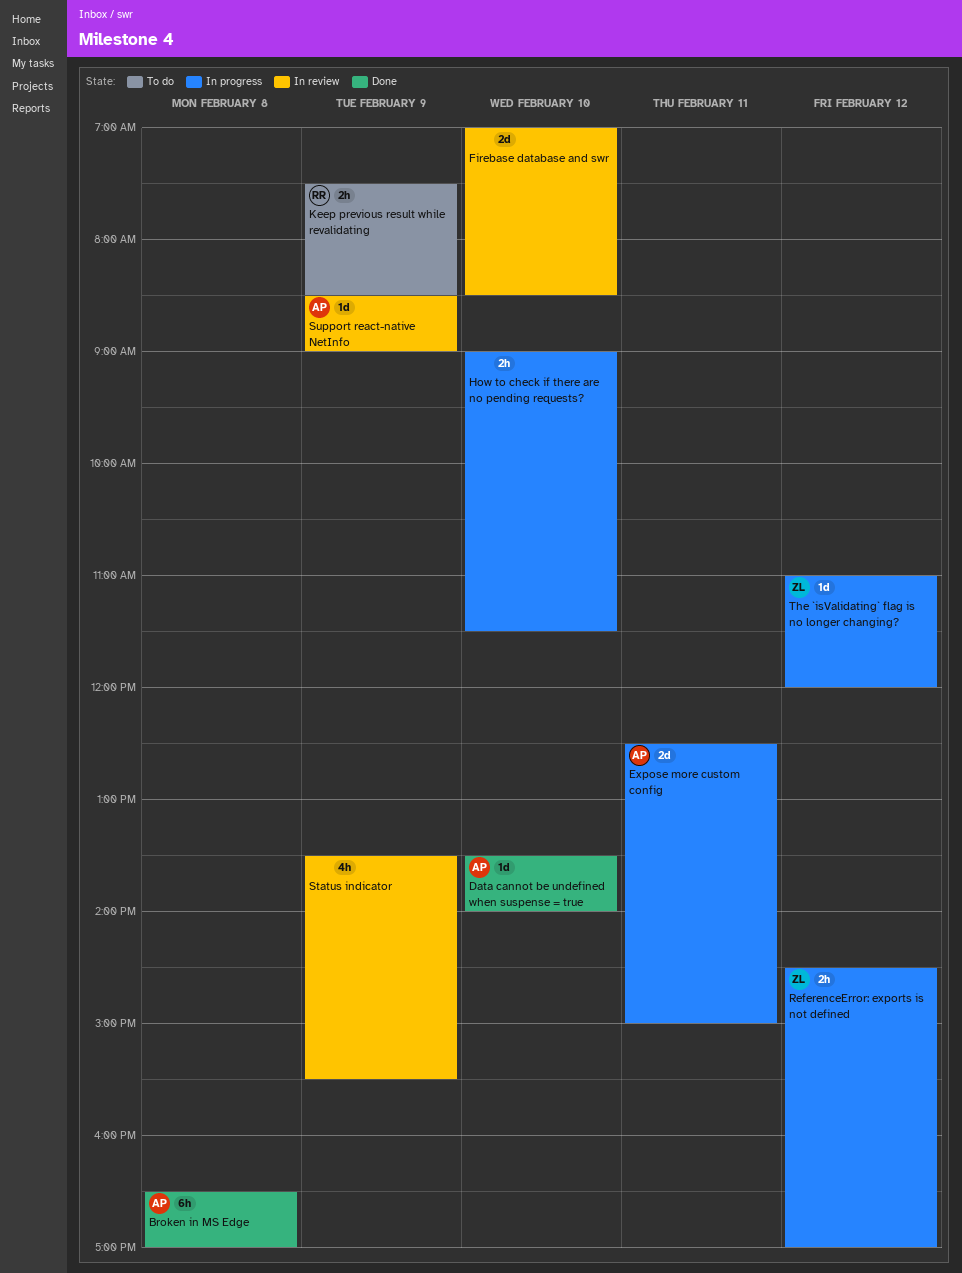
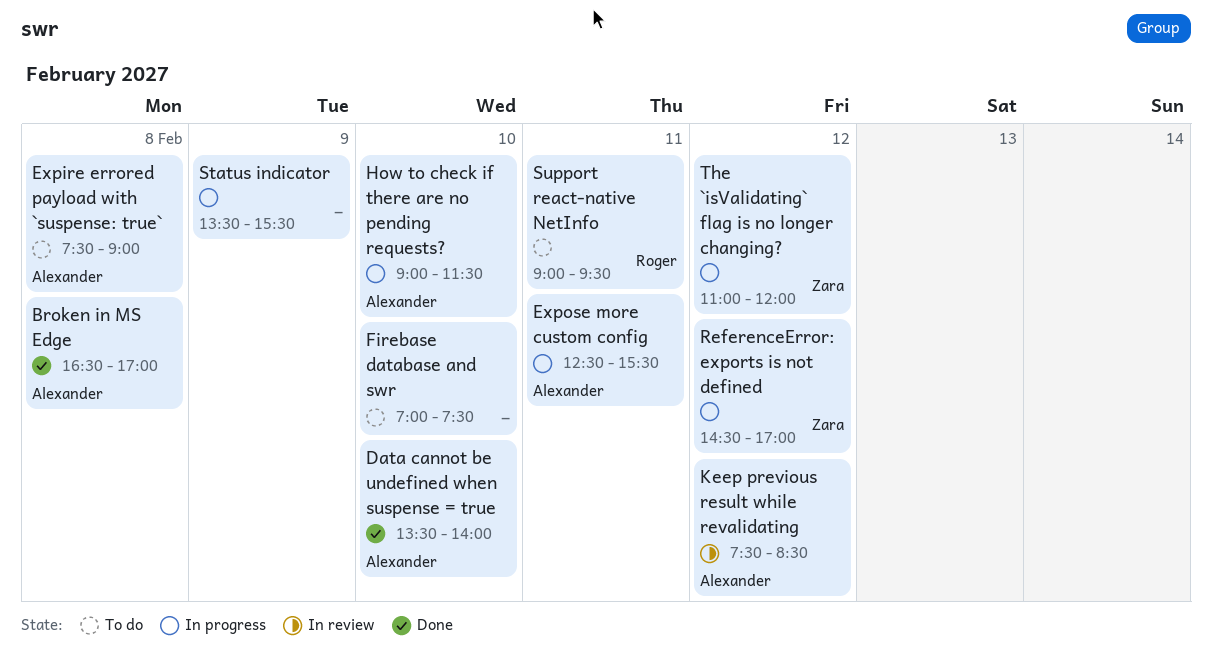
Expire errored payload with `suspense: true`: none -> present
Expose more custom config, ends: 15:00 -> 15:30
Firebase database and swr, status: In review -> To do
Firebase database and swr, ends: 08:30 -> 07:30
How to check if there are no pending requests?, owner: none -> Alexander
Keep previous result while revalidating, status: To do -> In review
Keep previous result while revalidating, owner: Roger -> Alexander
Keep previous result while revalidating, day: Feb 9 -> Feb 12
Status indicator, status: In review -> In progress
Support react-native NetInfo, status: In review -> To do
Support react-native NetInfo, owner: Alexander -> Roger
Support react-native NetInfo, day: Feb 9 -> Feb 11
Support react-native NetInfo, begins: 08:30 -> 09:00
Support react-native NetInfo, ends: 09:00 -> 09:30

